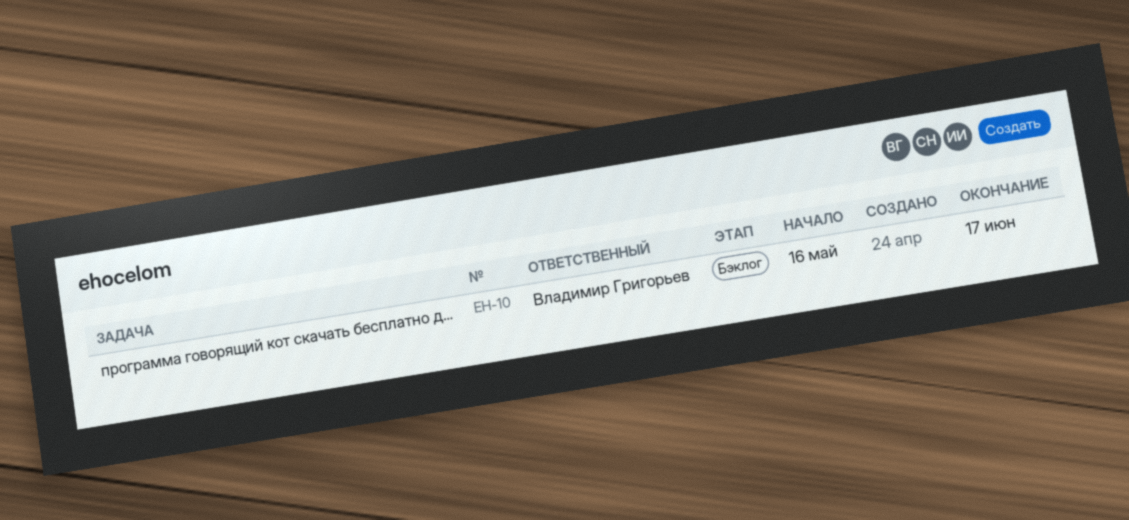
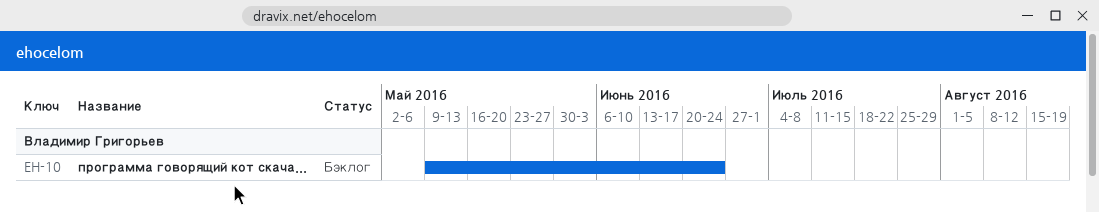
EH-10, start: May 16 -> May 9
EH-10, due: Jun 17 -> Jun 24

